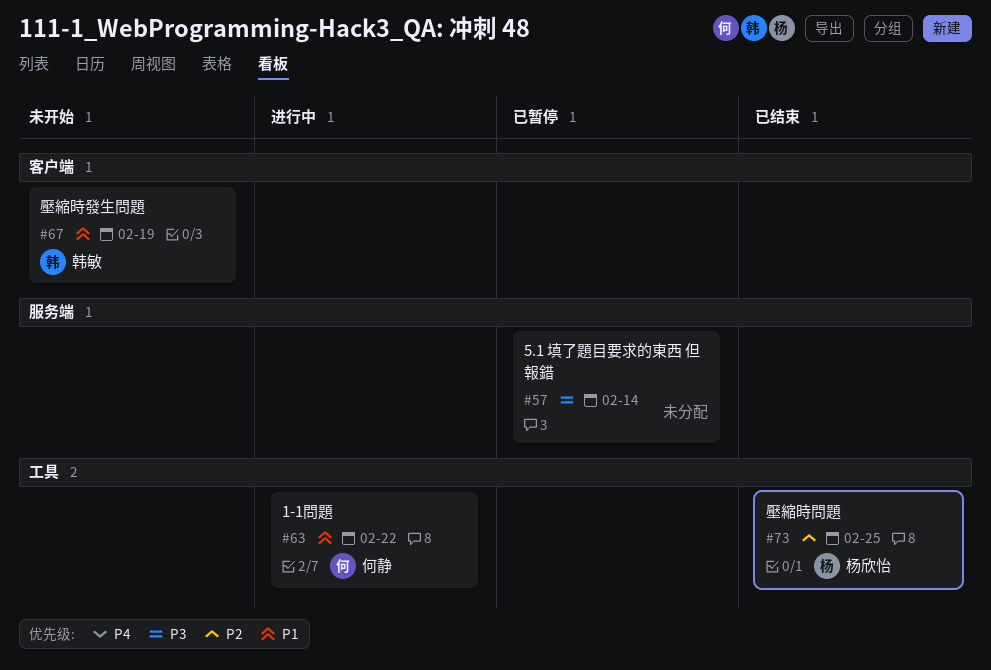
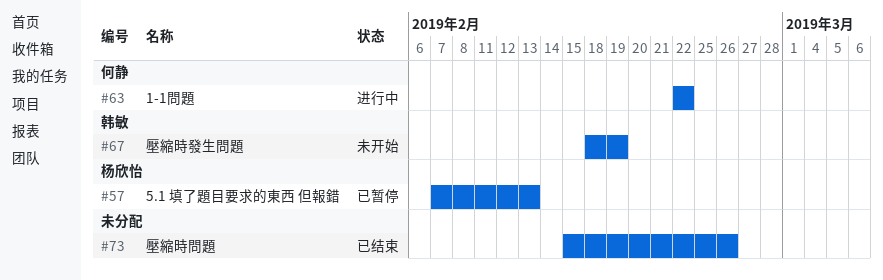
#57, owner: none -> 杨欣怡
#57, due: Feb 14 -> Feb 13
#73, owner: 杨欣怡 -> none
#73, due: Feb 25 -> Feb 26

